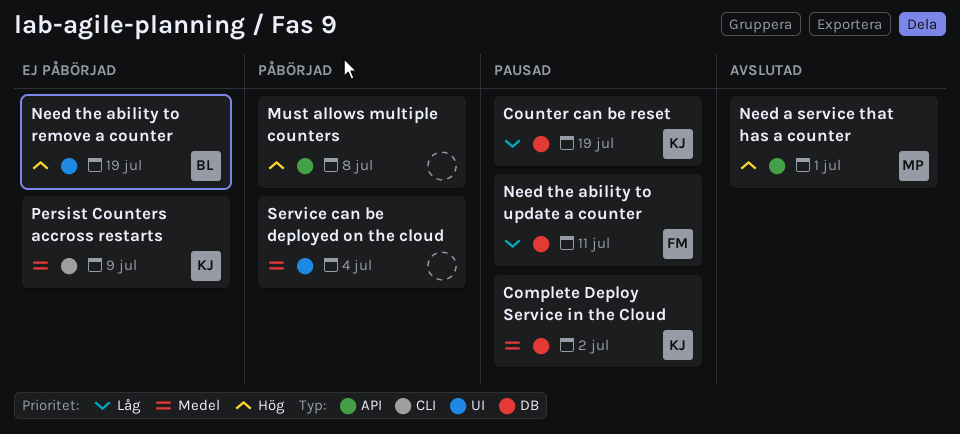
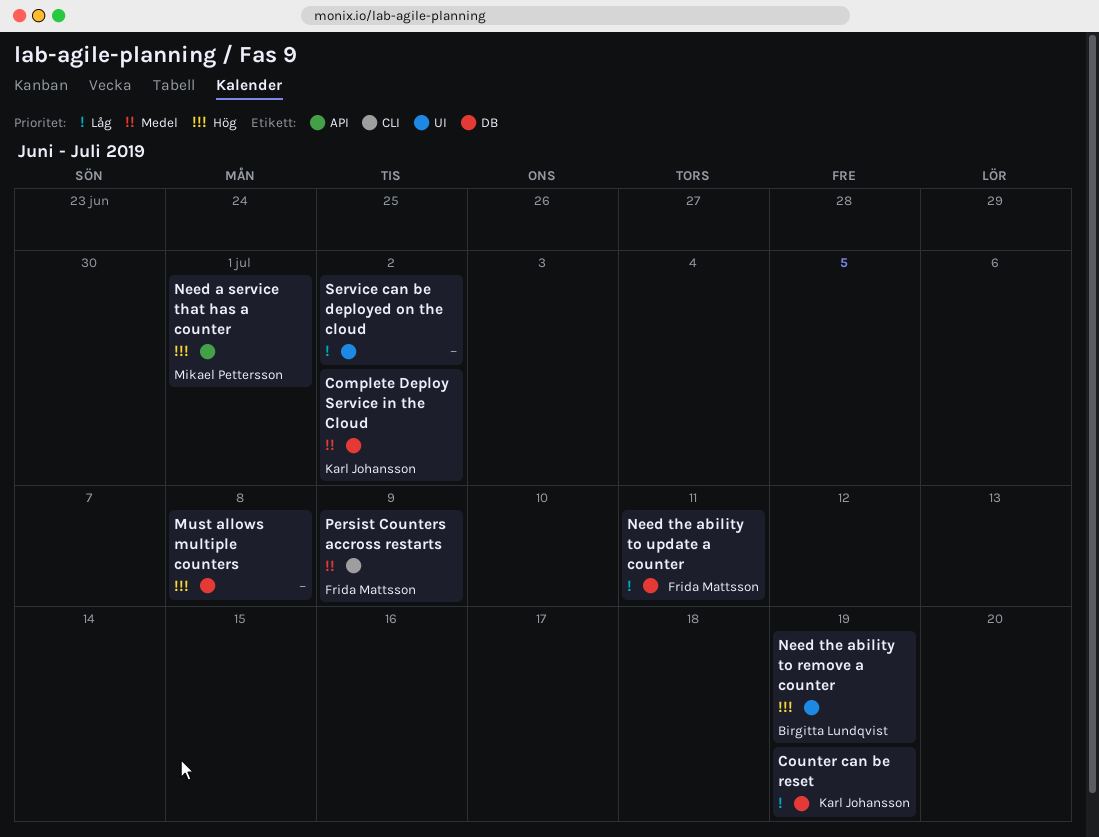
Must allows multiple counters, label: API -> DB
Persist Counters accross restarts, owner: Karl Johansson -> Frida Mattsson
Service can be deployed on the cloud, priority: Medel -> Låg
Service can be deployed on the cloud, due: Jul 4 -> Jul 2

